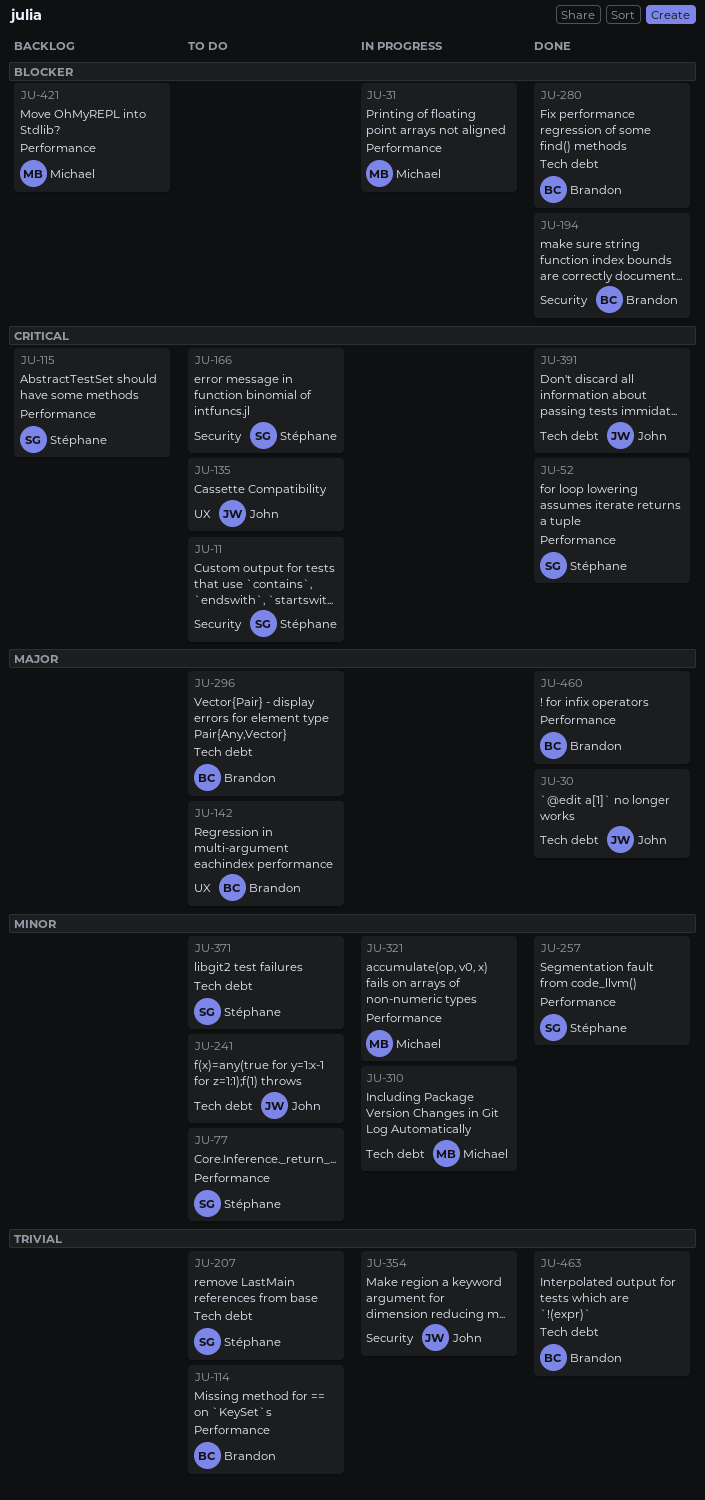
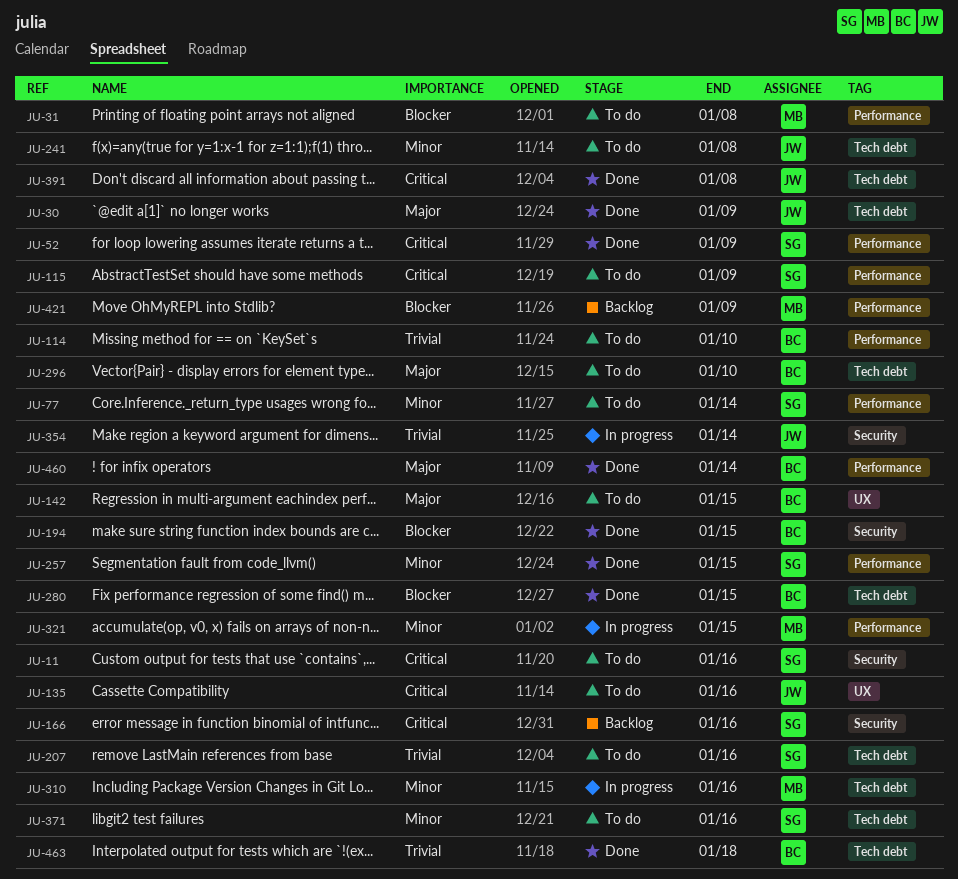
JU-31, status: In progress -> To do
JU-115, status: Backlog -> To do
JU-166, status: To do -> Backlog

